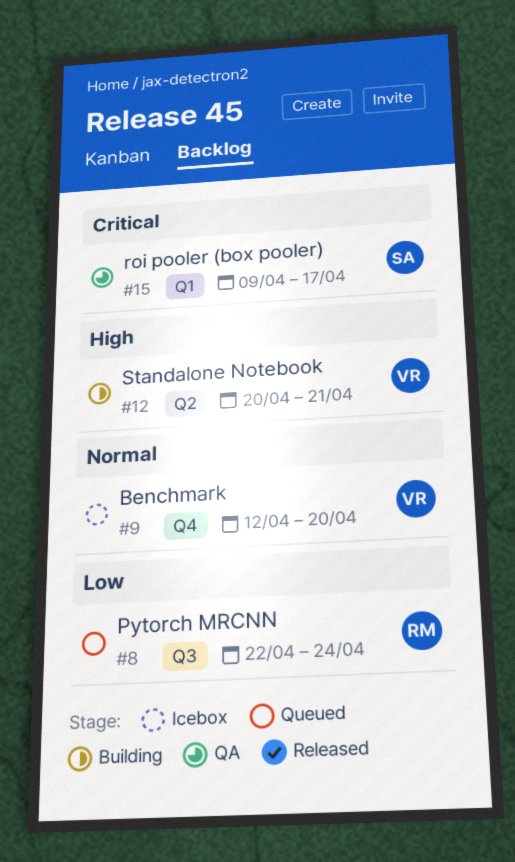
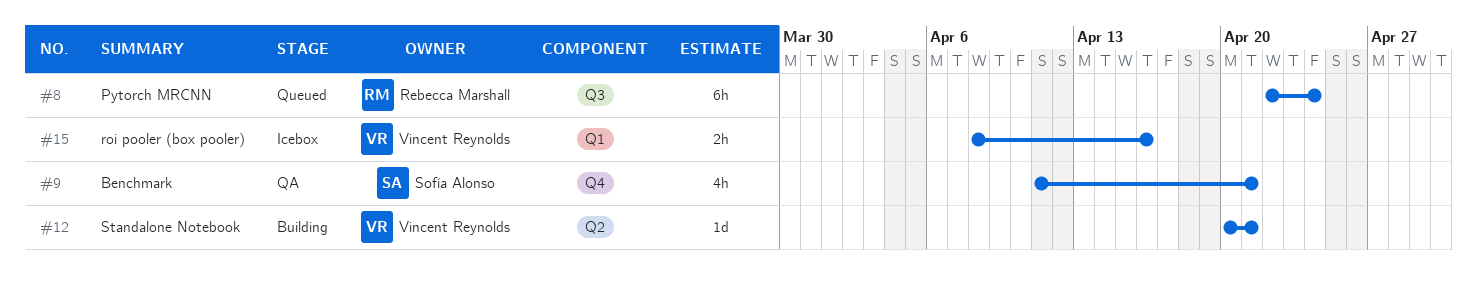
#9, status: Icebox -> QA
#9, owner: Vincent Reynolds -> Sofía Alonso
#9, start: Apr 12 -> Apr 11
#9, due: Apr 20 -> Apr 21
#15, status: QA -> Icebox
#15, owner: Sofía Alonso -> Vincent Reynolds
#15, start: Apr 9 -> Apr 8
#15, due: Apr 17 -> Apr 16

